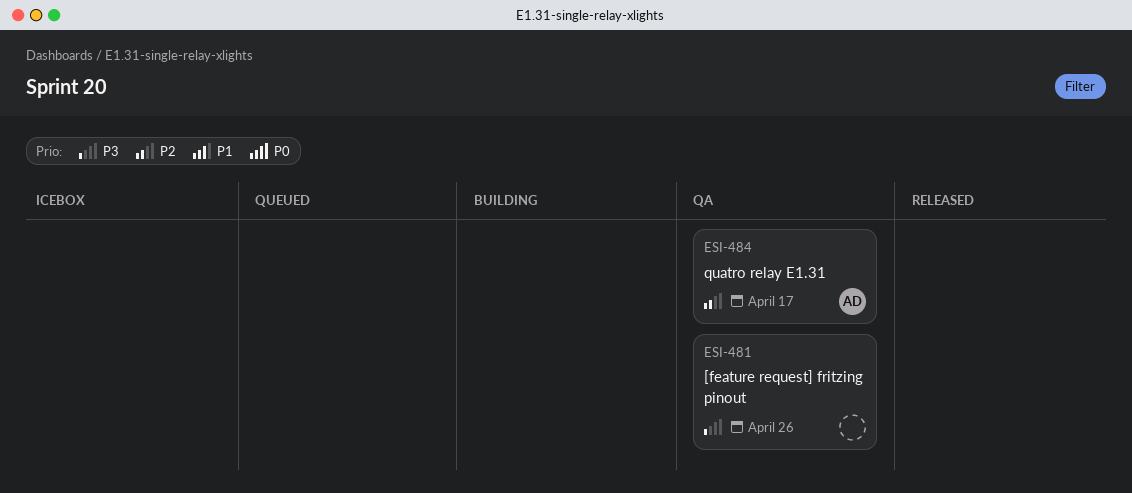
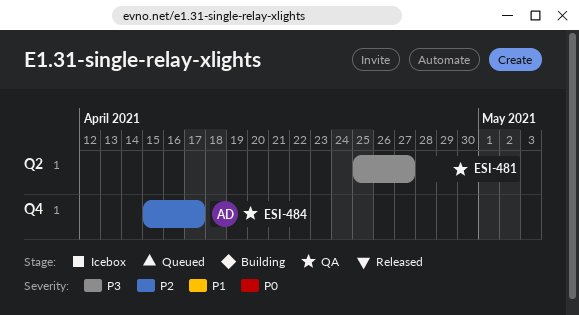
ESI-481, due: Apr 26 -> Apr 27

